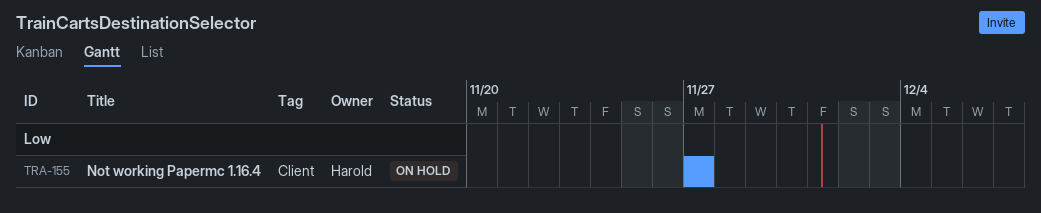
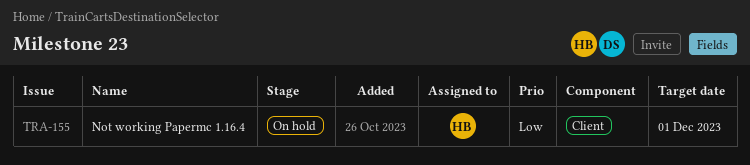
TRA-155, due: Nov 27 -> Dec 1

